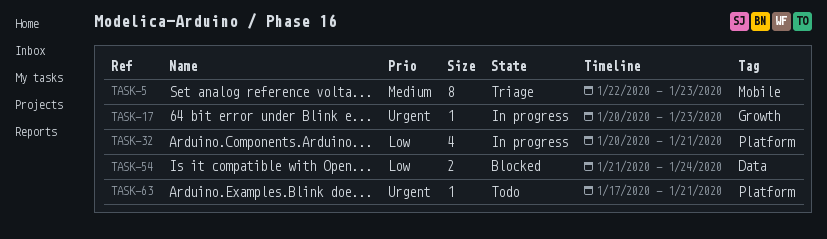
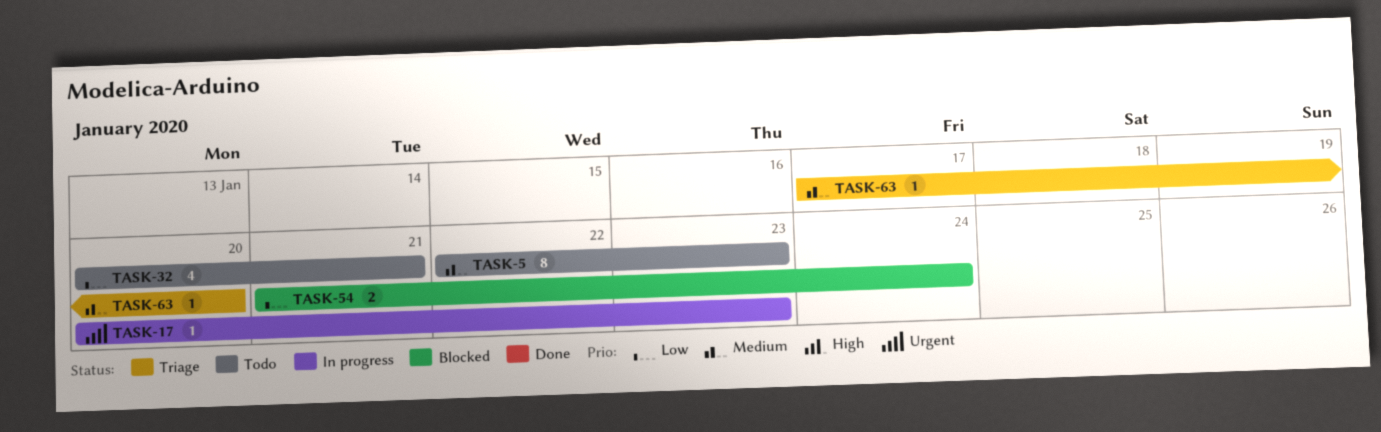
TASK-5, status: Triage -> Todo
TASK-32, status: In progress -> Todo
TASK-63, status: Todo -> Triage
TASK-63, priority: Urgent -> Medium
TASK-63, due: Jan 21 -> Jan 20

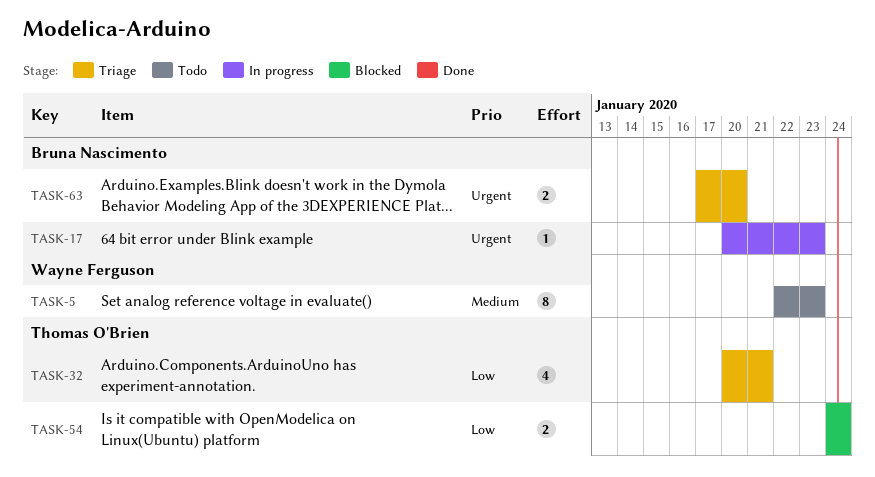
TASK-32, status: Todo -> Triage
TASK-54, start: Jan 21 -> Jan 24
TASK-63, priority: Medium -> Urgent
TASK-63, estimate: 1 -> 2

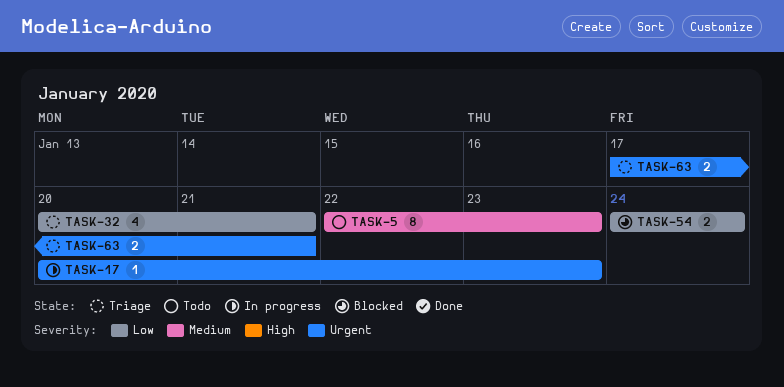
TASK-63, due: Jan 20 -> Jan 21

